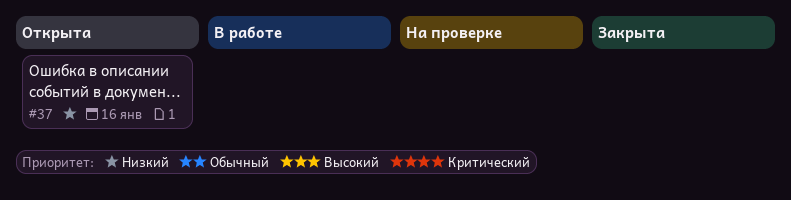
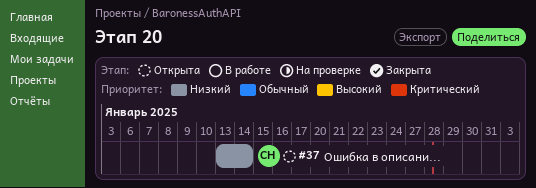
#37, due: Jan 16 -> Jan 14

